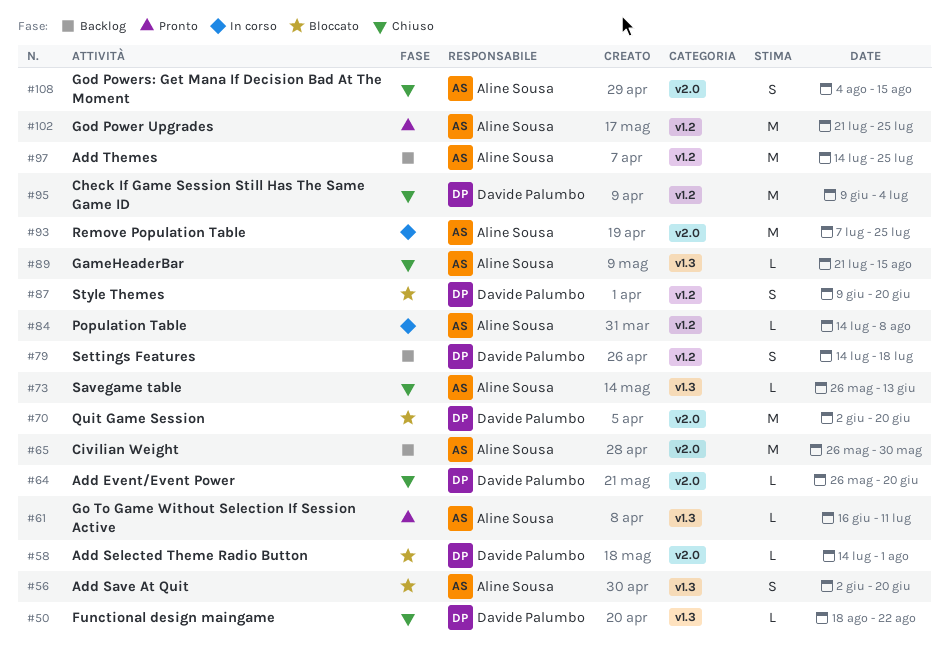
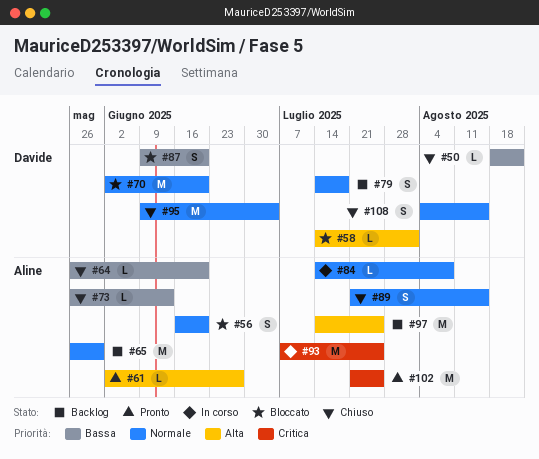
#56, start: Jun 2 -> Jun 16
#61, start: Jun 16 -> Jun 2
#61, due: Jul 11 -> Jun 27
#64, owner: Davide Palumbo -> Aline Sousa
#89, estimate: L -> S
#108, owner: Aline Sousa -> Davide Palumbo

